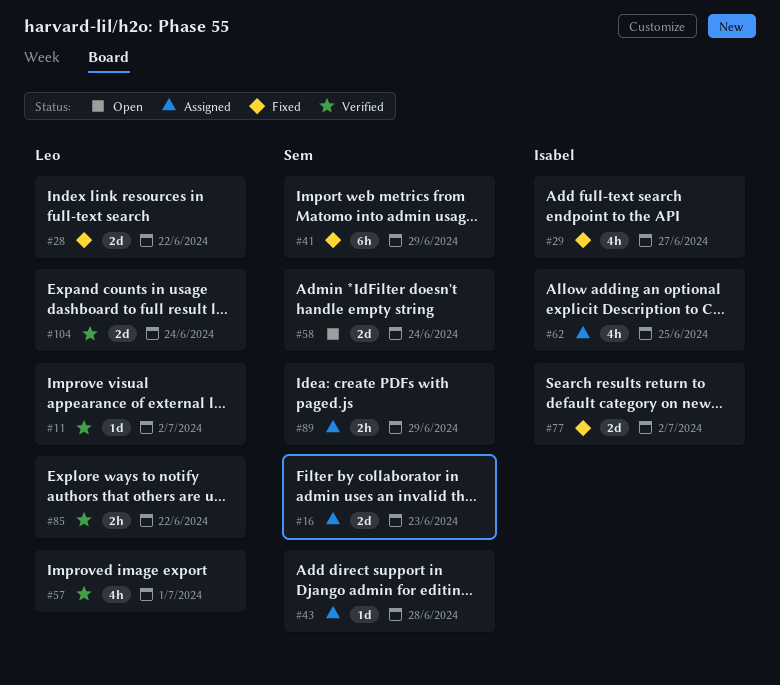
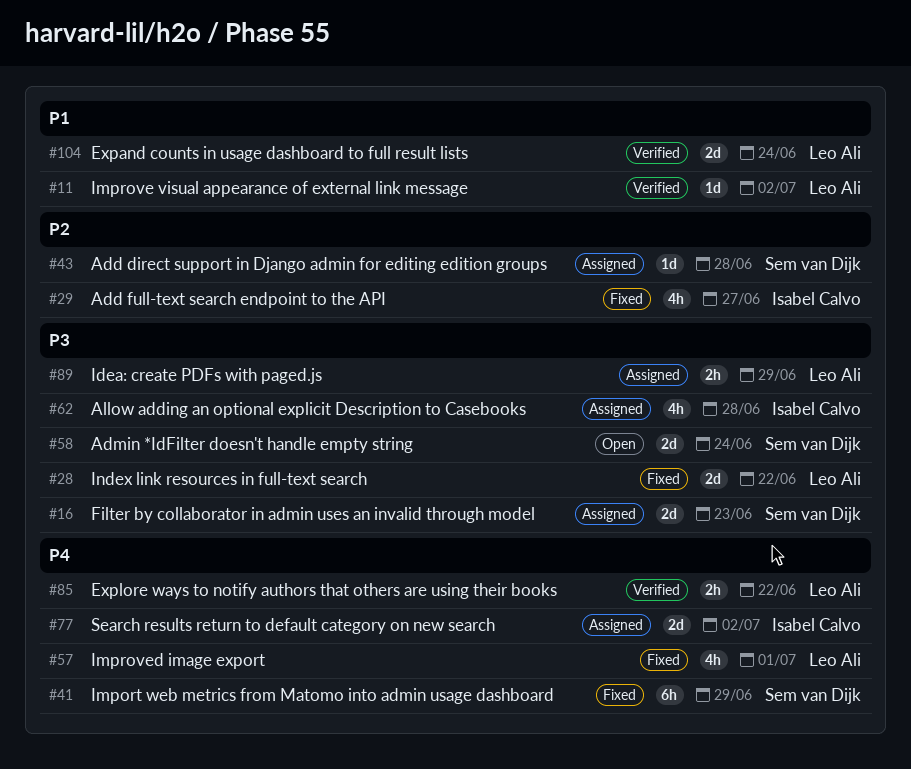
#57, status: Verified -> Fixed
#62, due: Jun 25 -> Jun 28
#77, status: Fixed -> Assigned
#89, owner: Sem van Dijk -> Leo Ali

